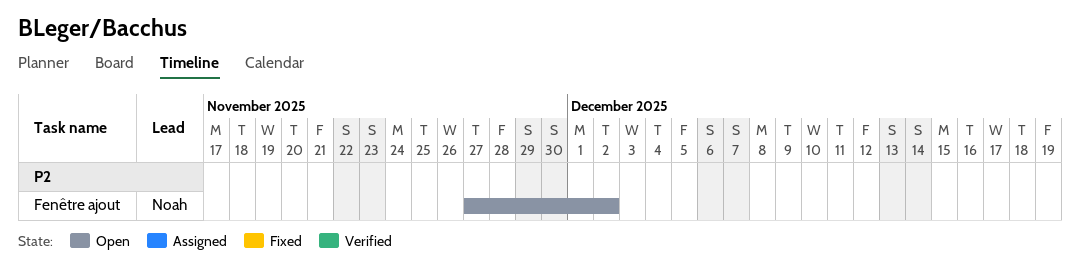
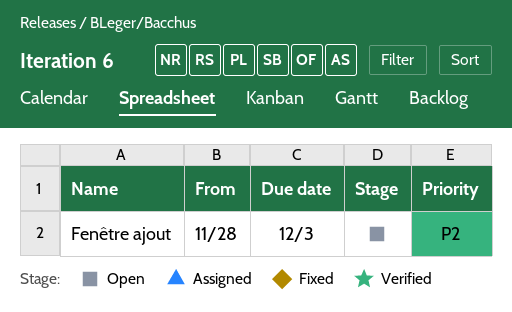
Fenêtre ajout, start: Nov 27 -> Nov 28
Fenêtre ajout, due: Dec 2 -> Dec 3

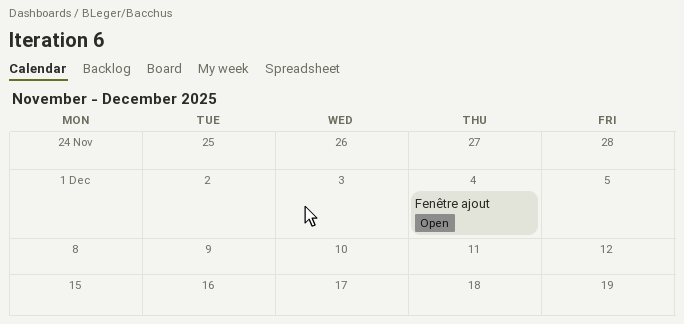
Fenêtre ajout, due: Dec 3 -> Dec 4

